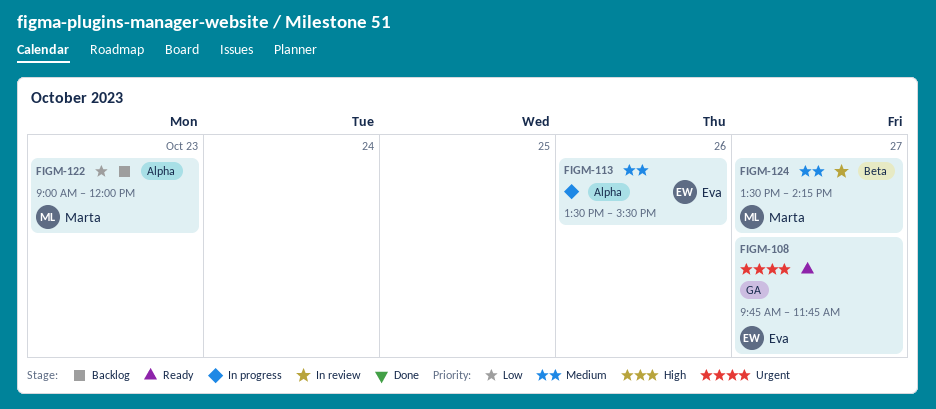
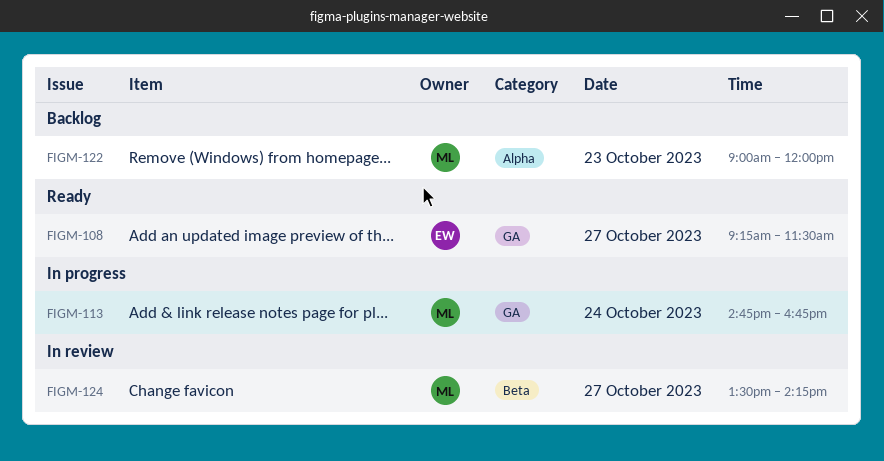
FIGM-108, begins: 09:45 -> 09:15
FIGM-108, ends: 11:45 -> 11:30
FIGM-113, owner: Eva -> Marta
FIGM-113, label: Alpha -> GA
FIGM-113, day: Oct 26 -> Oct 24
FIGM-113, begins: 13:30 -> 14:45
FIGM-113, ends: 15:30 -> 16:45

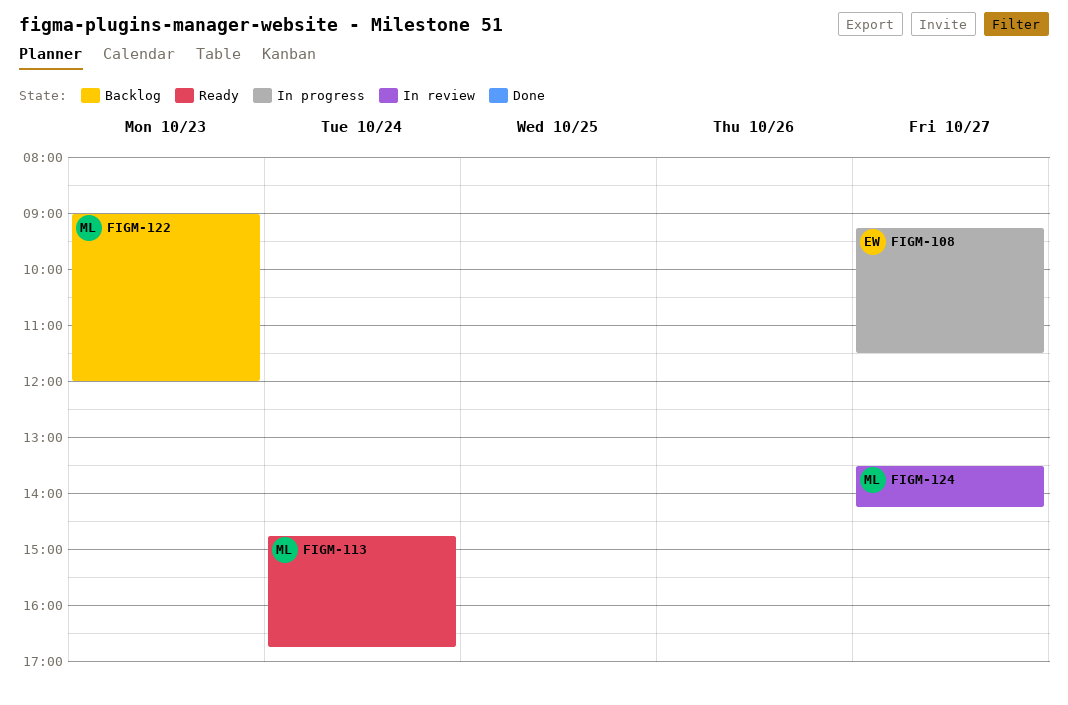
FIGM-108, status: Ready -> In progress
FIGM-113, status: In progress -> Ready

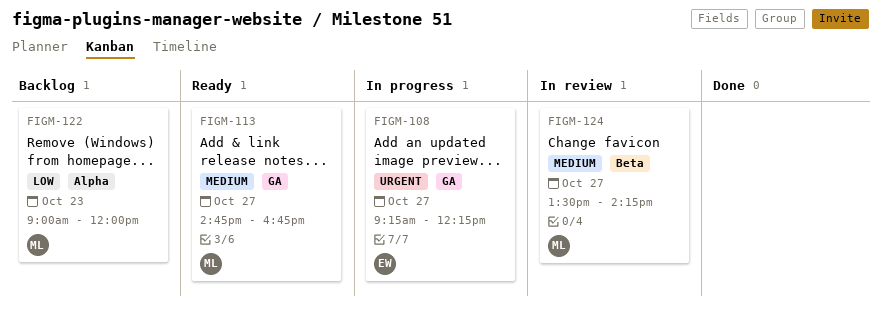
FIGM-108, ends: 11:30 -> 12:15
FIGM-113, day: Oct 24 -> Oct 27

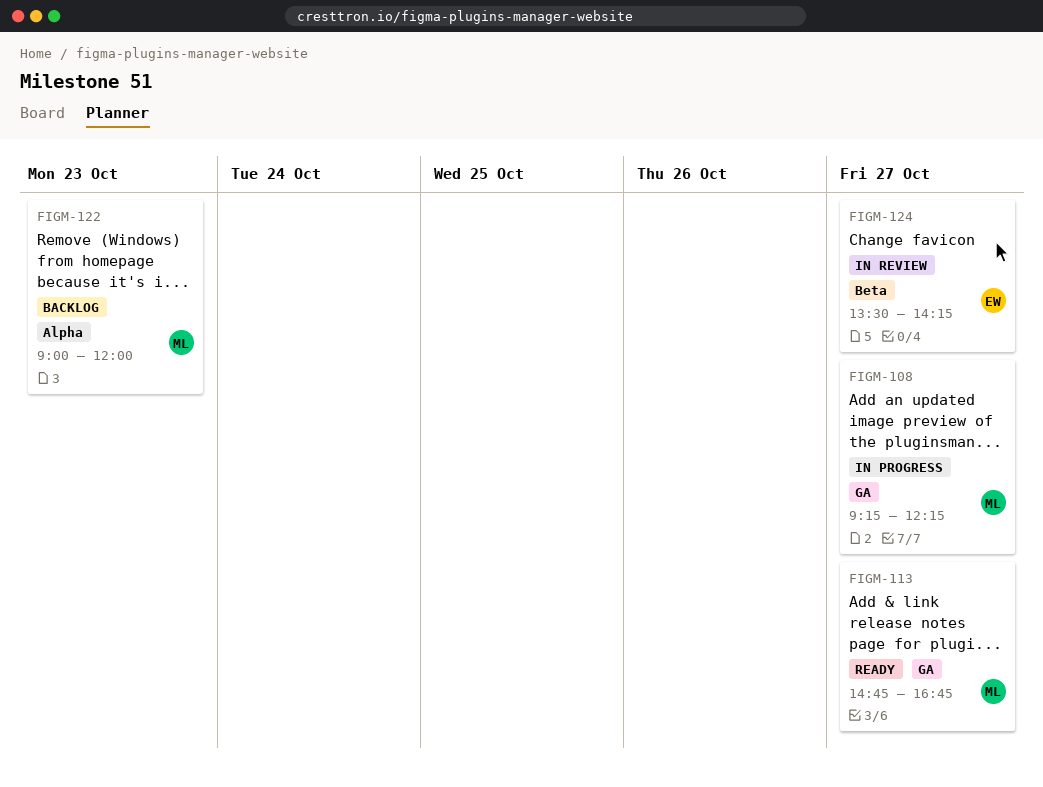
FIGM-108, owner: EW -> ML
FIGM-124, owner: ML -> EW

